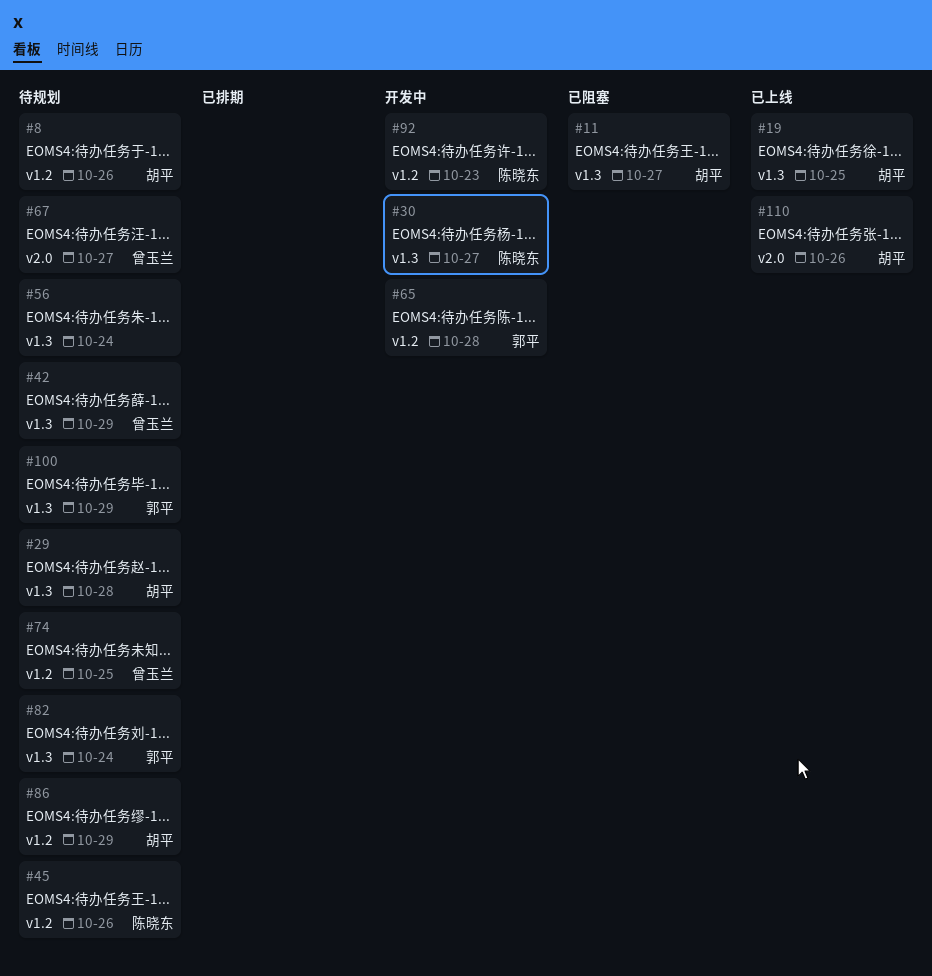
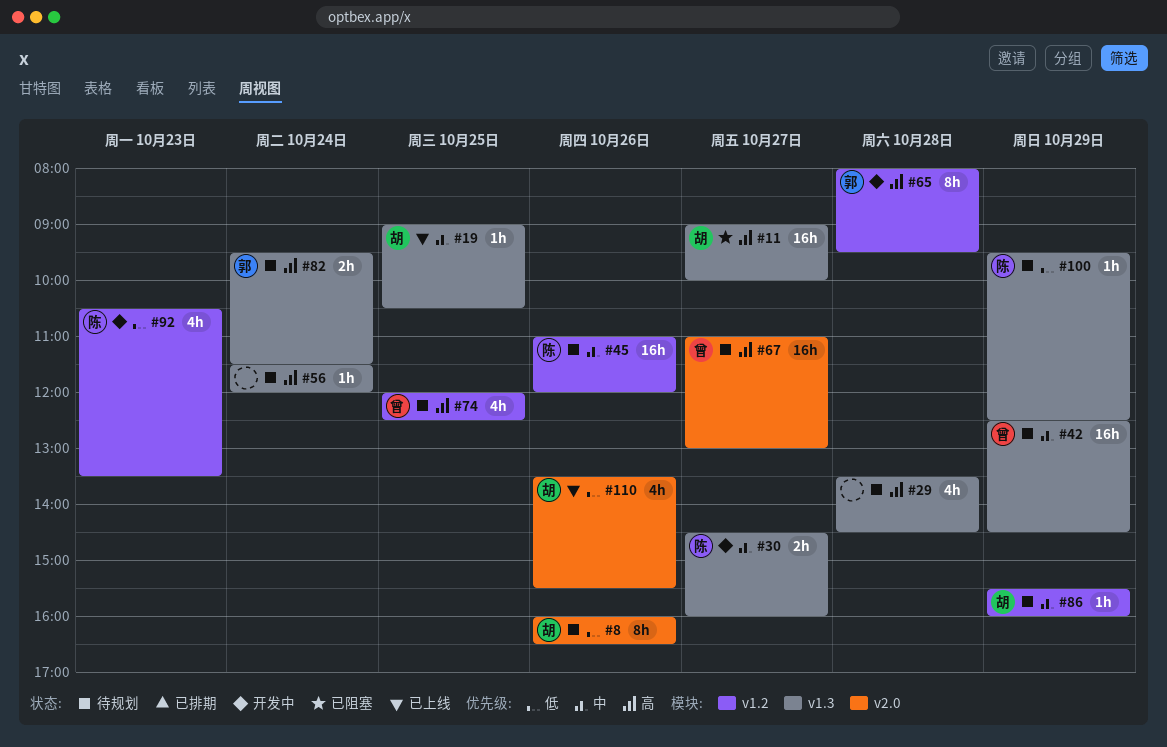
#8, label: v1.2 -> v2.0
#29, owner: 胡平 -> none
#100, owner: 郭平 -> 陈晓东

